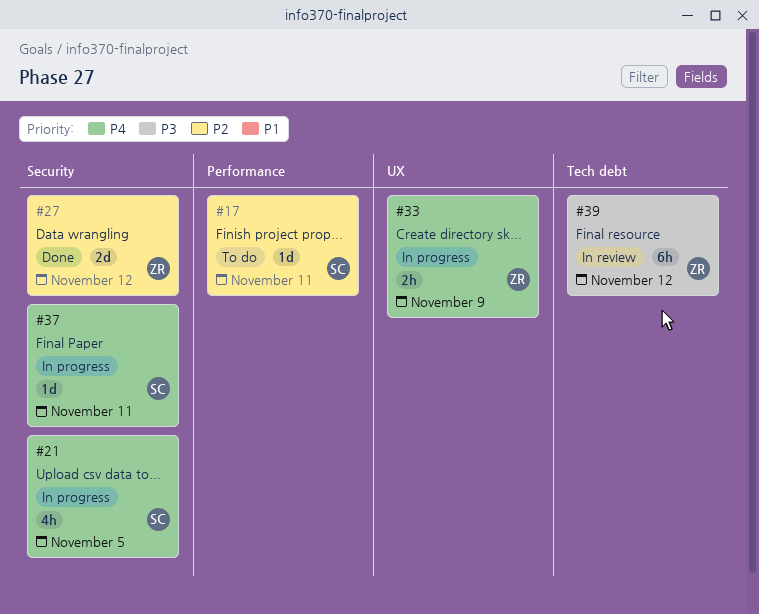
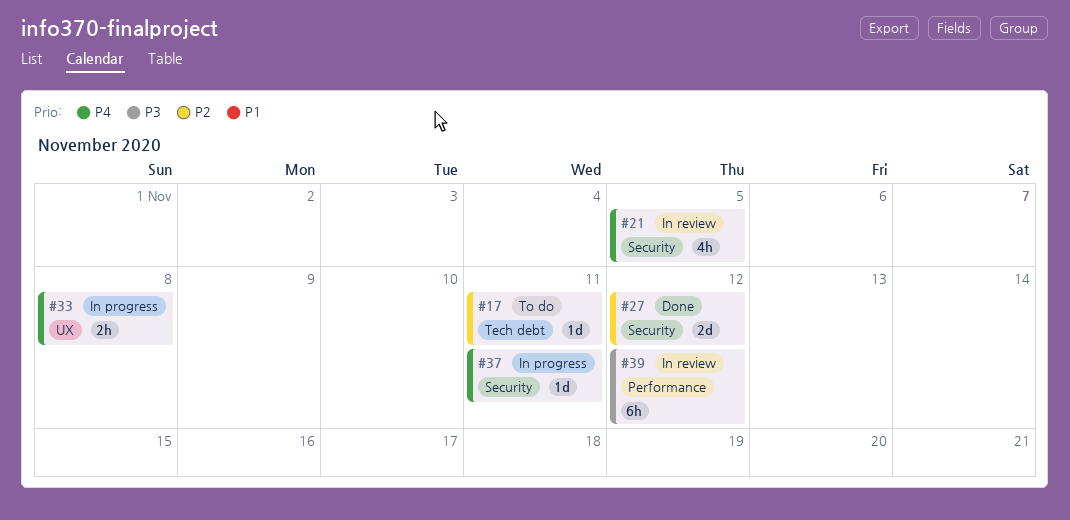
#17, label: Performance -> Tech debt
#21, status: In progress -> In review
#33, due: Nov 9 -> Nov 8
#39, label: Tech debt -> Performance

